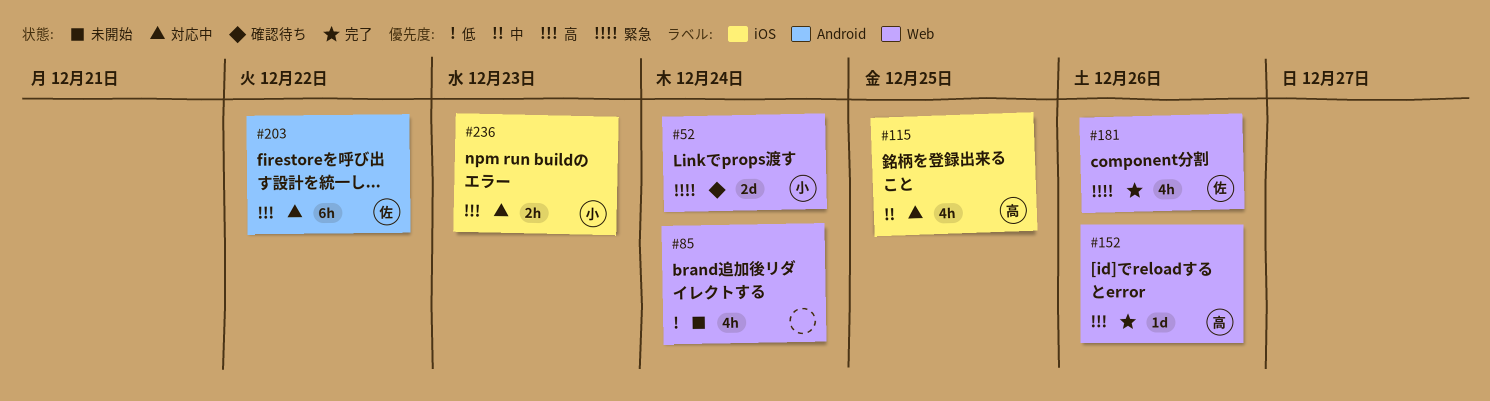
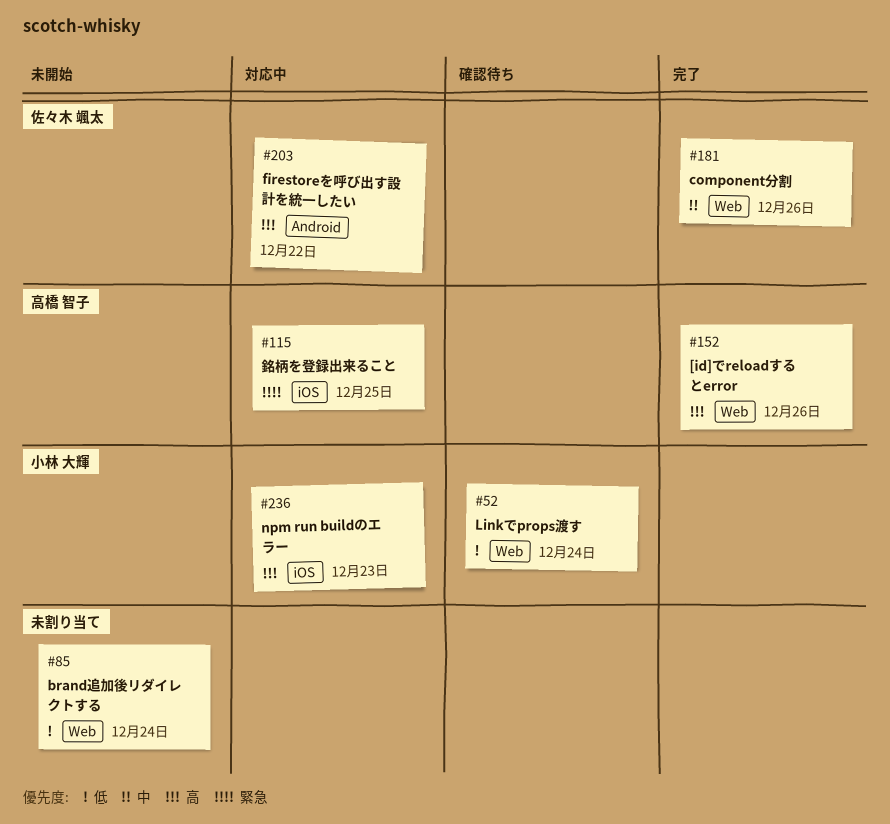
#52, priority: 緊急 -> 低
#115, priority: 中 -> 緊急
#181, priority: 緊急 -> 中

